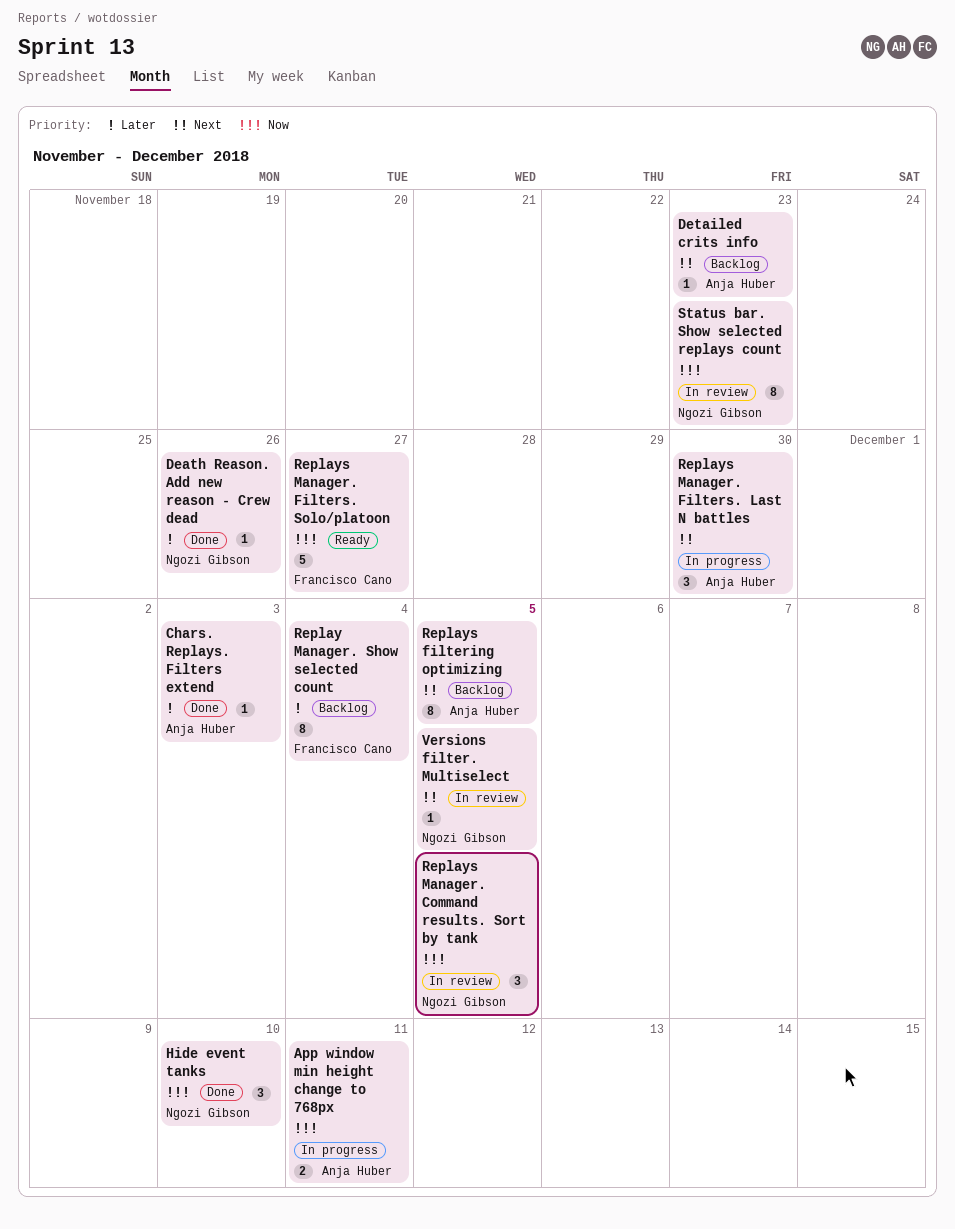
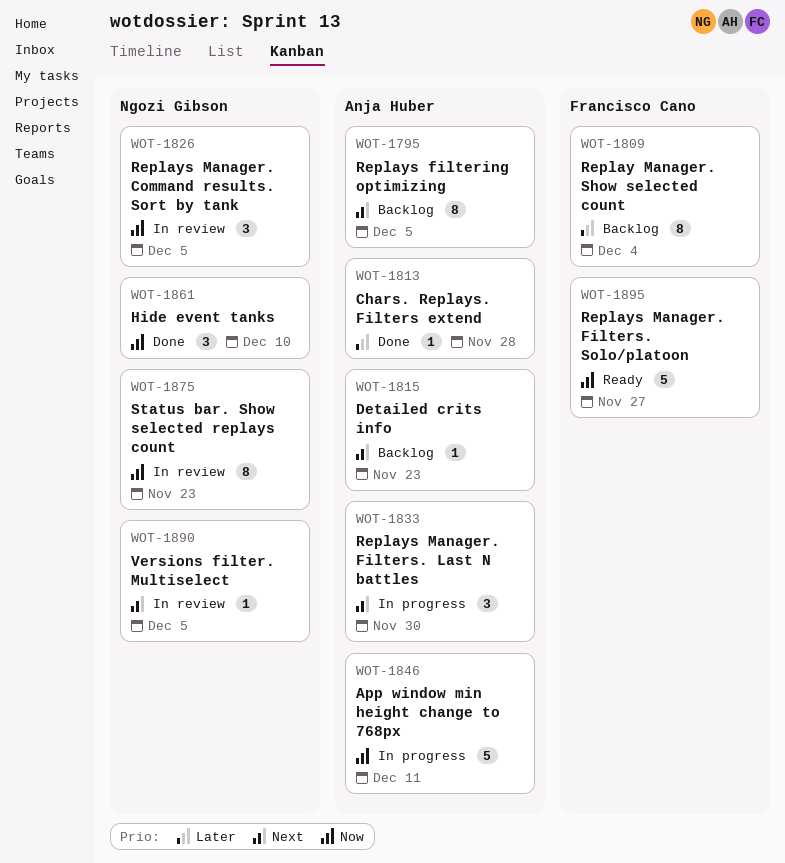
App window min height change to 768px, estimate: 2 -> 5
Chars. Replays. Filters extend, due: Dec 3 -> Nov 28
Death Reason. Add new reason - Crew dead: present -> none

